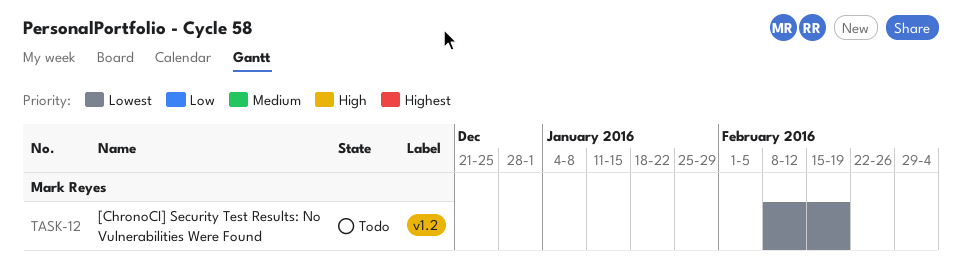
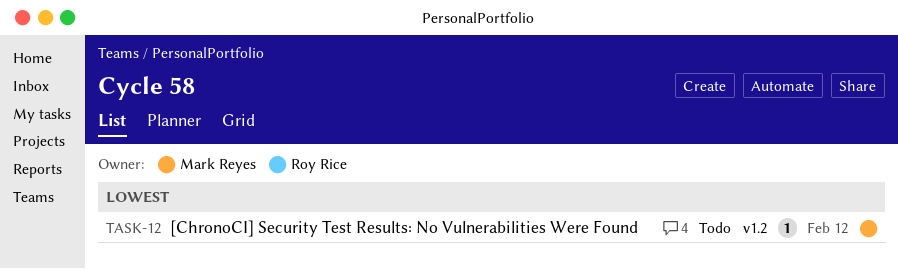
TASK-12, due: Feb 19 -> Feb 12

